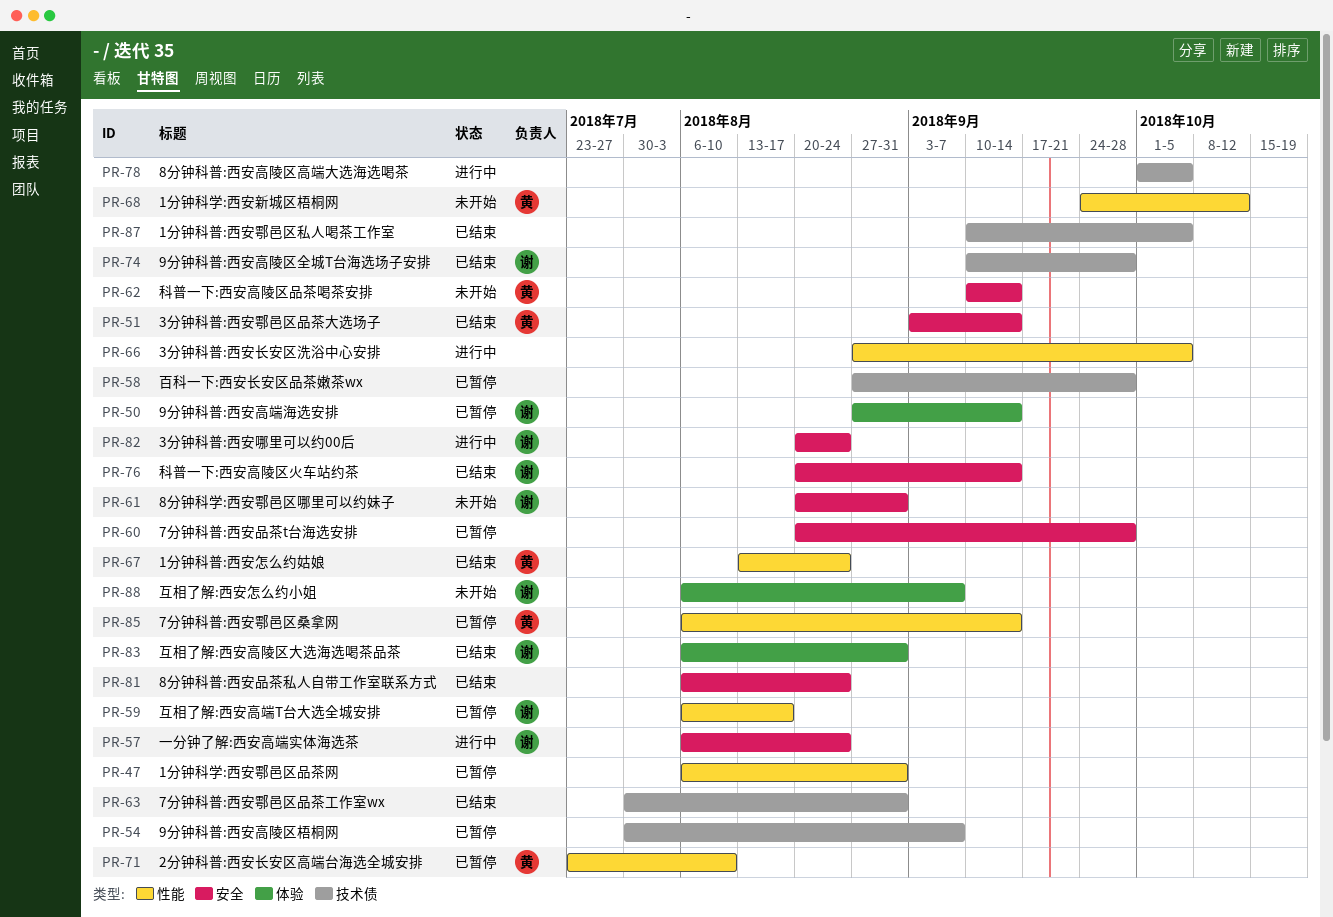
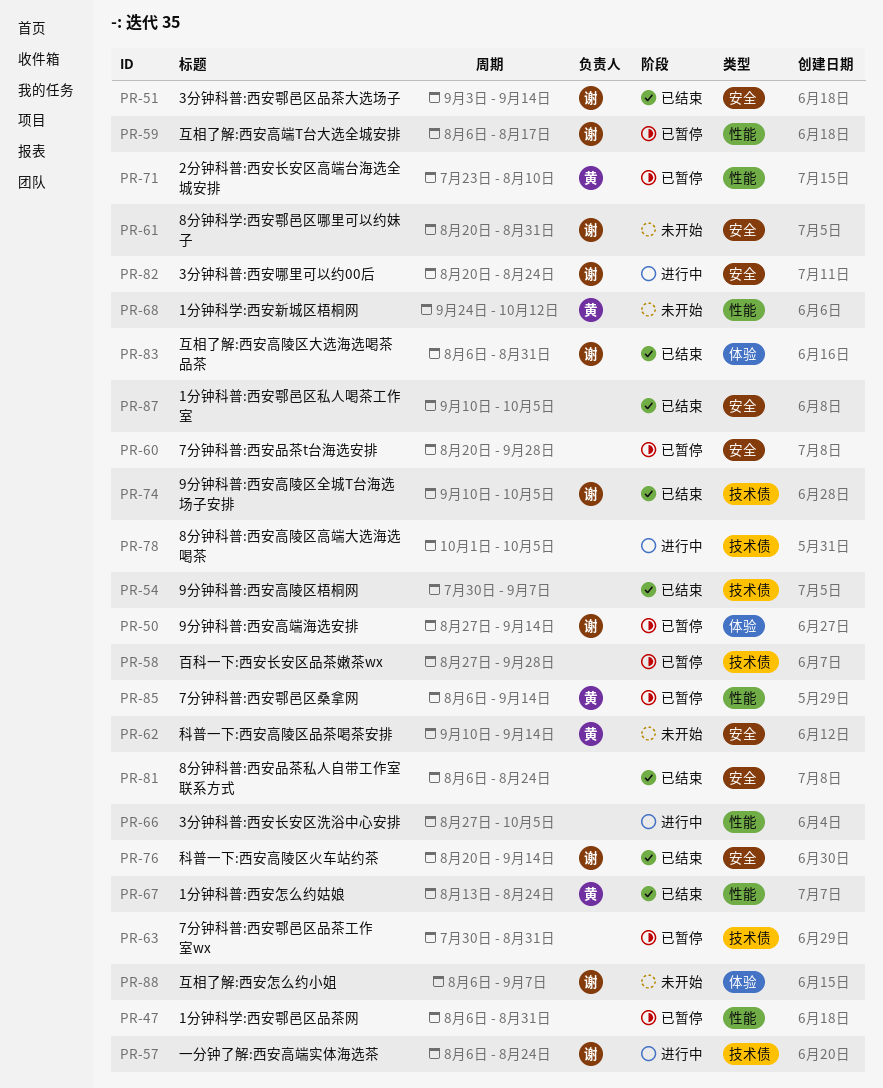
PR-51, owner: 黄 -> 谢
PR-54, status: 已暂停 -> 已结束
PR-57, label: 安全 -> 技术债
PR-63, status: 已结束 -> 已暂停
PR-74, due: Sep 28 -> Oct 5
PR-87, label: 技术债 -> 安全

